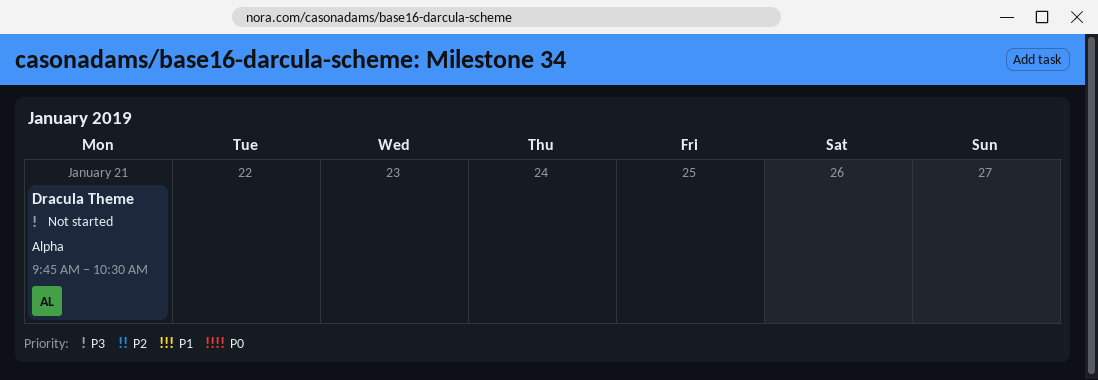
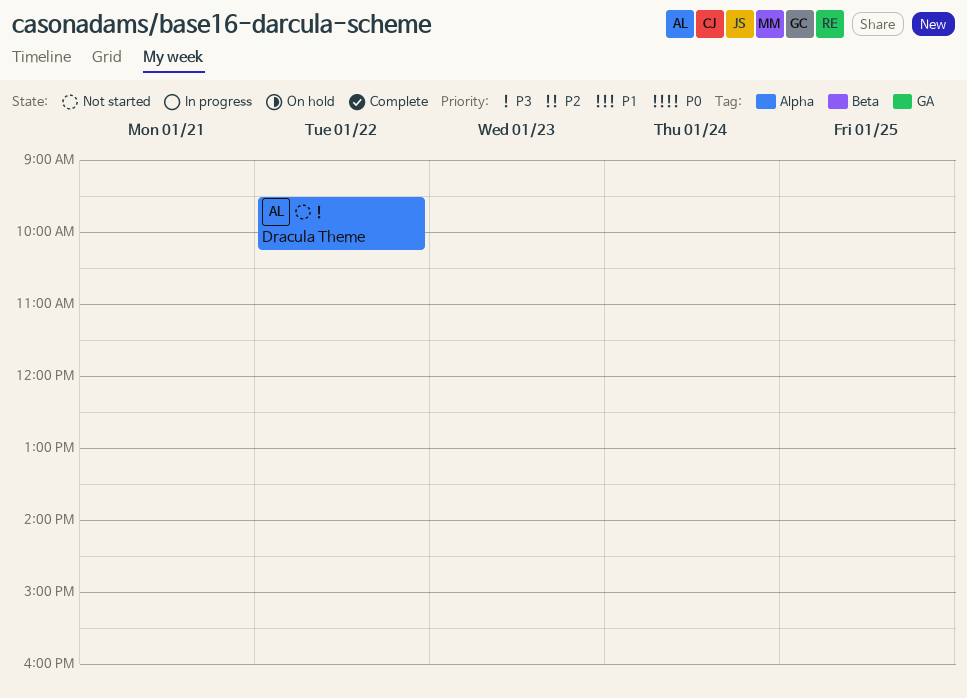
Dracula Theme, day: Jan 21 -> Jan 22
Dracula Theme, begins: 09:45 -> 09:30
Dracula Theme, ends: 10:30 -> 10:15

